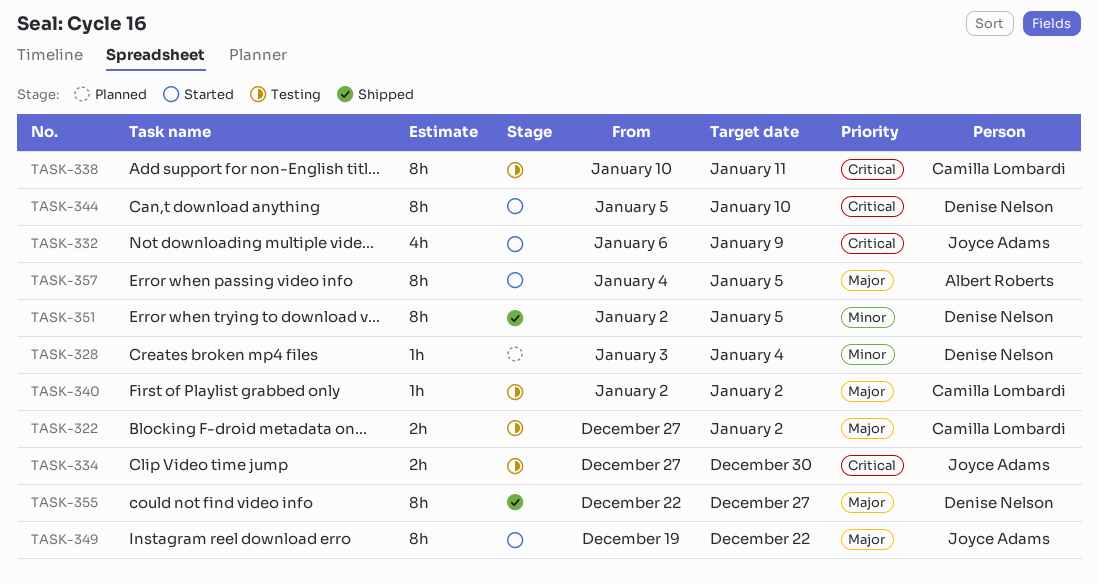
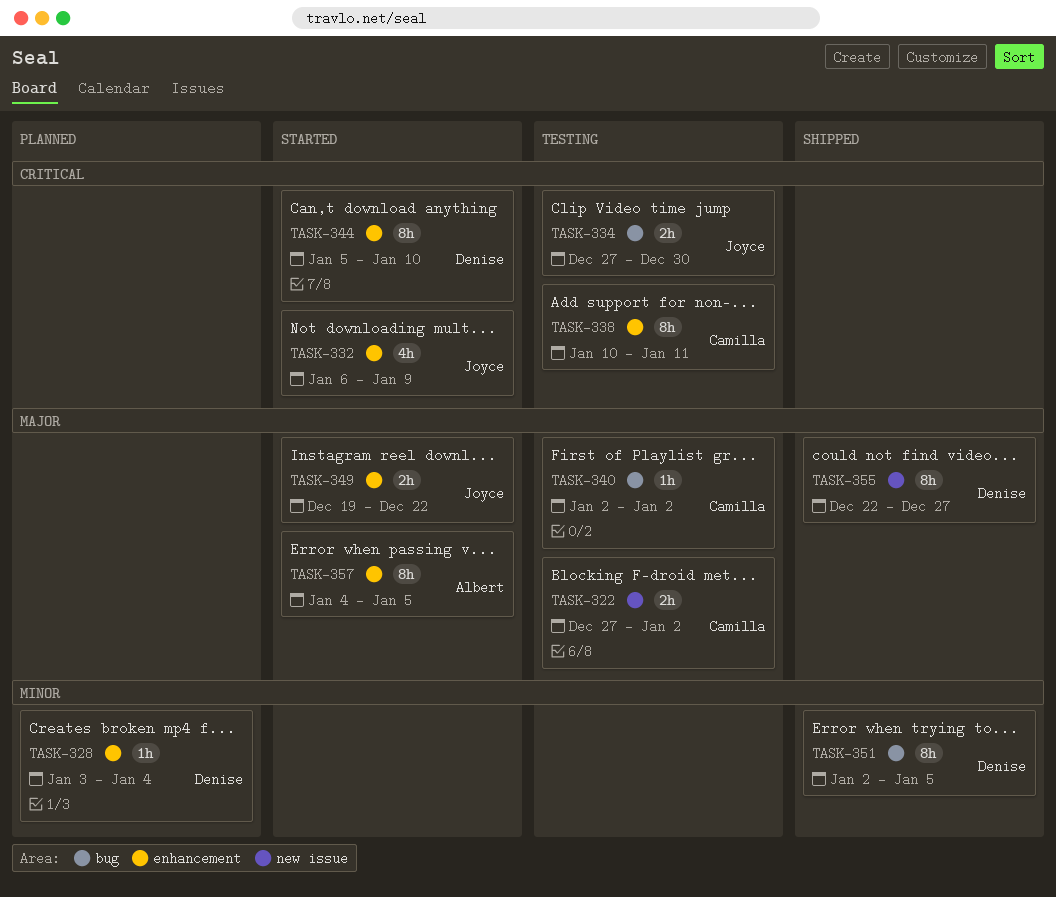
TASK-349, estimate: 8h -> 2h

